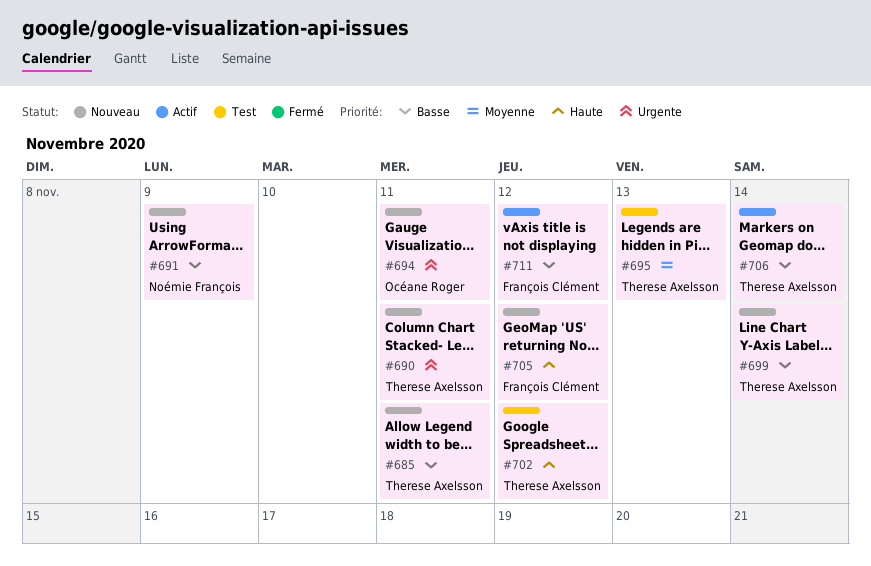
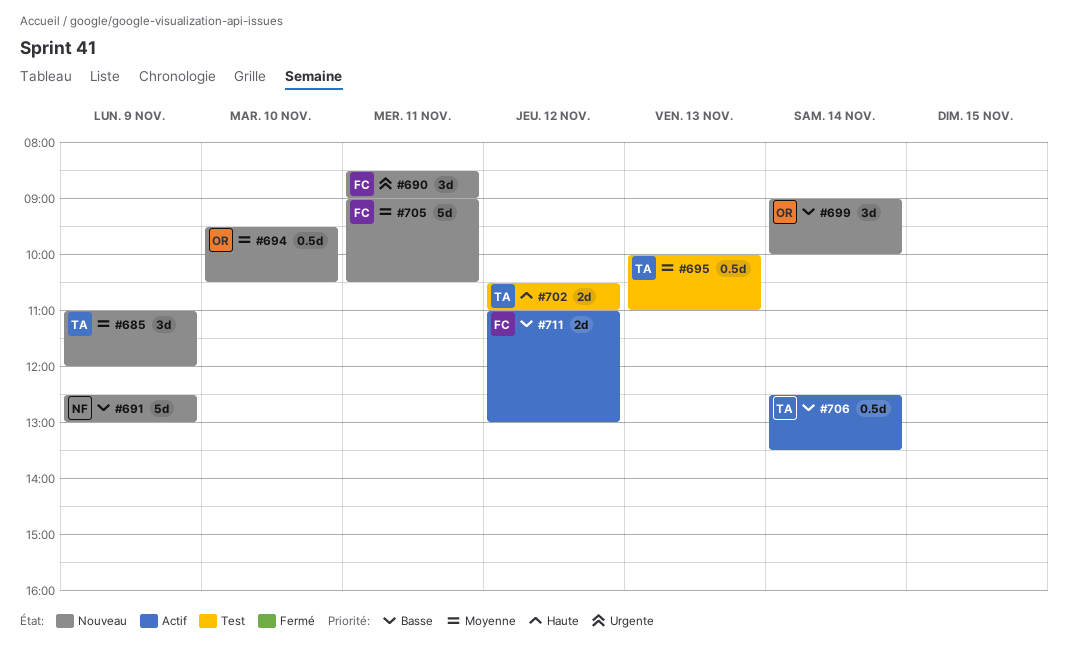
#685, priority: Basse -> Moyenne
#685, day: Nov 11 -> Nov 9
#690, owner: Therese Axelsson -> François Clément
#694, priority: Urgente -> Moyenne
#694, day: Nov 11 -> Nov 10
#699, owner: Therese Axelsson -> Océane Roger
#705, priority: Haute -> Moyenne
#705, day: Nov 12 -> Nov 11

